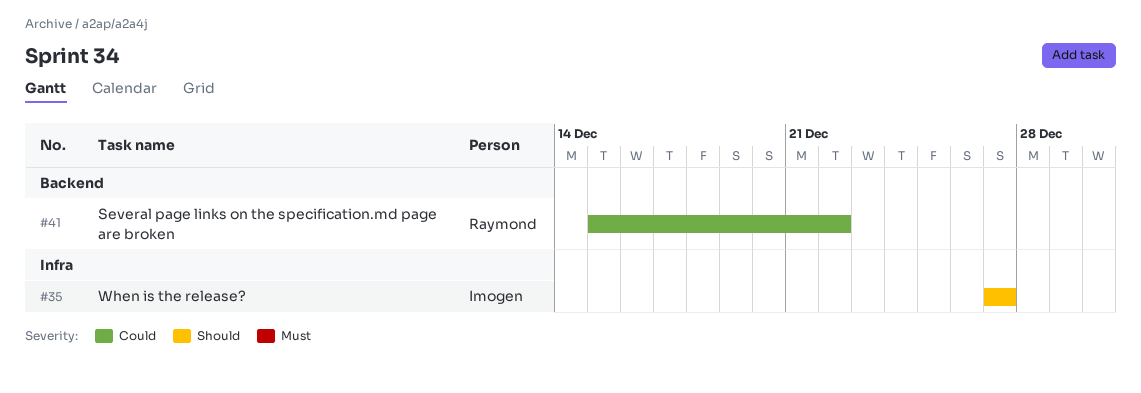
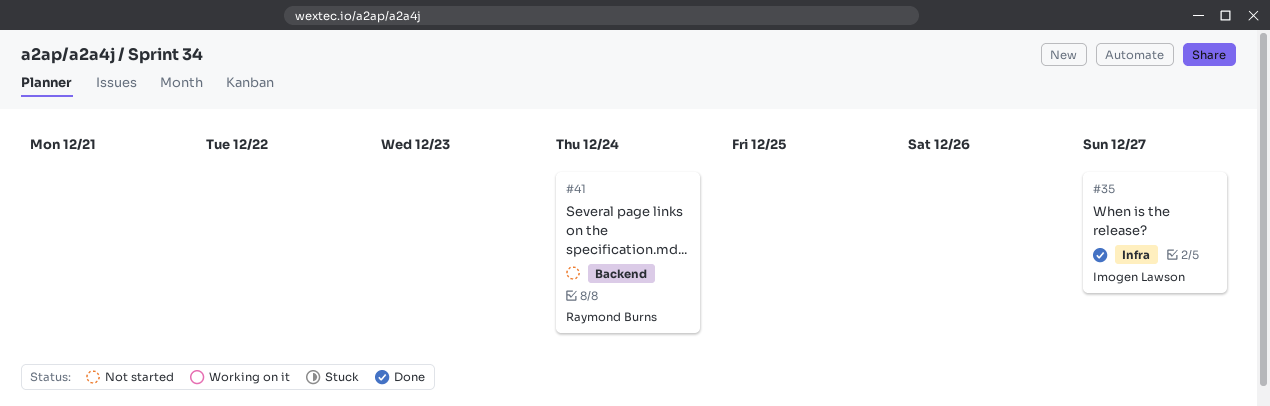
#41, due: Dec 22 -> Dec 24

